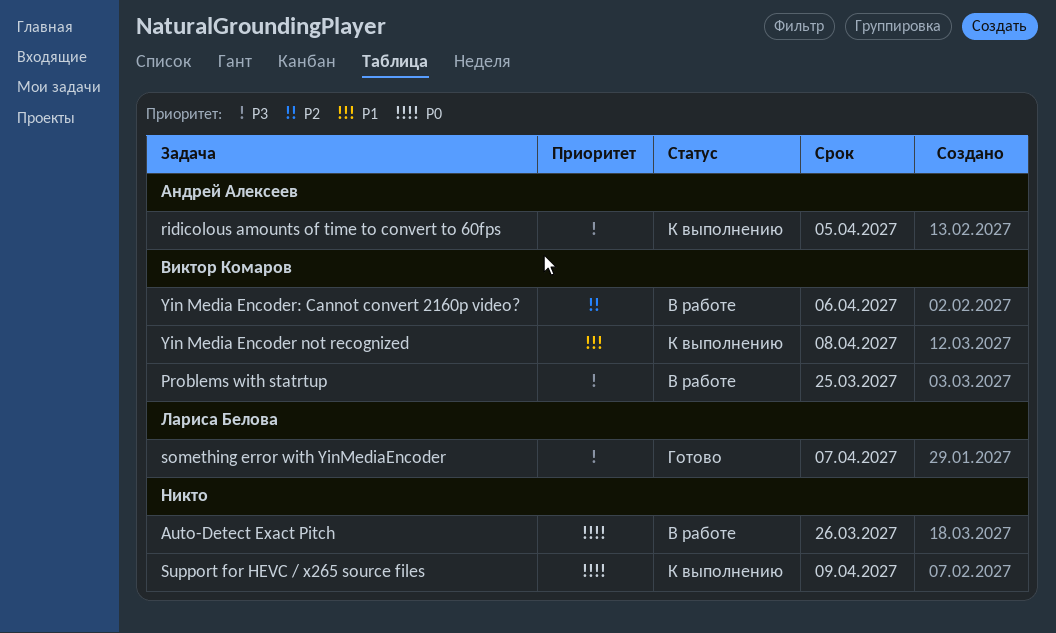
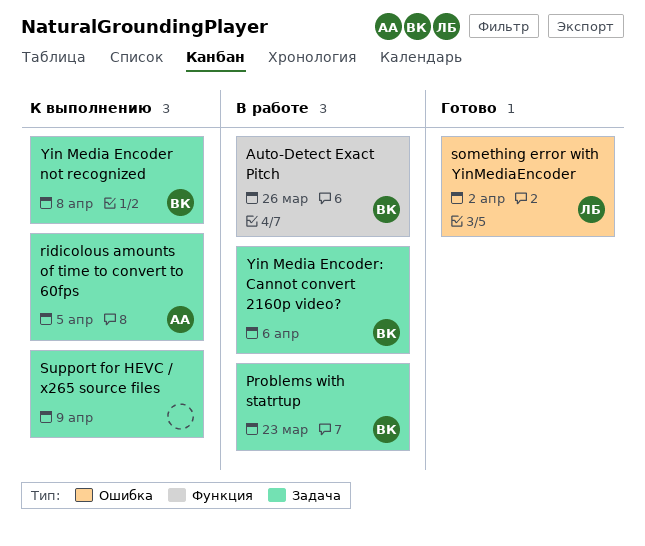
Auto-Detect Exact Pitch, owner: none -> Виктор Комаров
Problems with statrtup, due: Mar 25 -> Mar 23
something error with YinMediaEncoder, due: Apr 7 -> Apr 2

